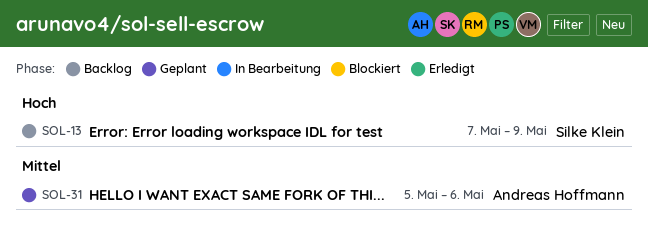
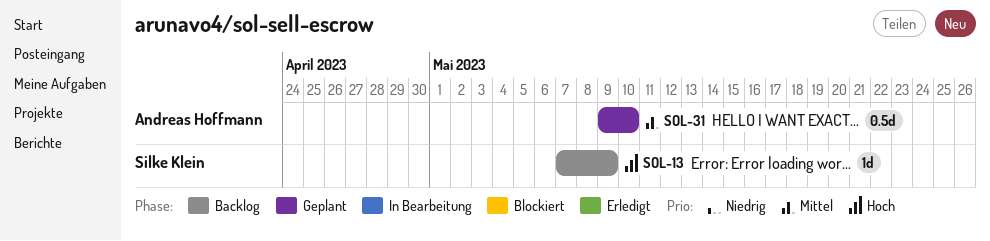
SOL-31, start: May 5 -> May 9
SOL-31, due: May 6 -> May 10

